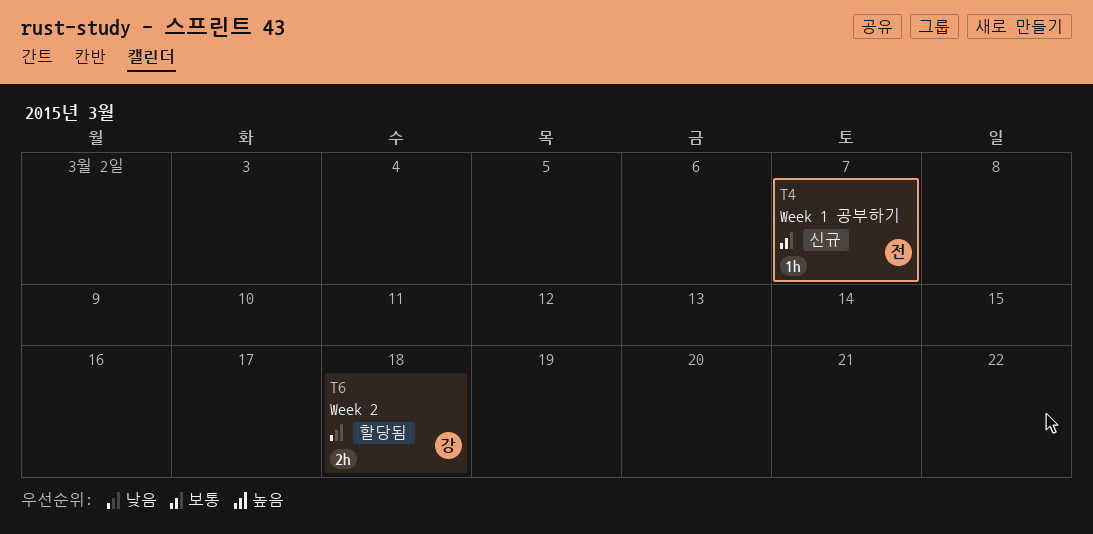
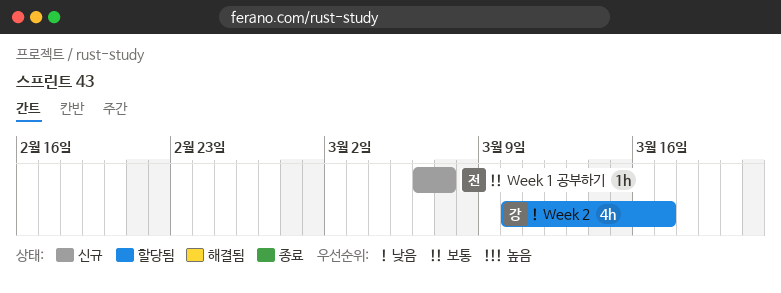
Week 2, estimate: 2h -> 4h
Week 2, due: Mar 18 -> Mar 17

